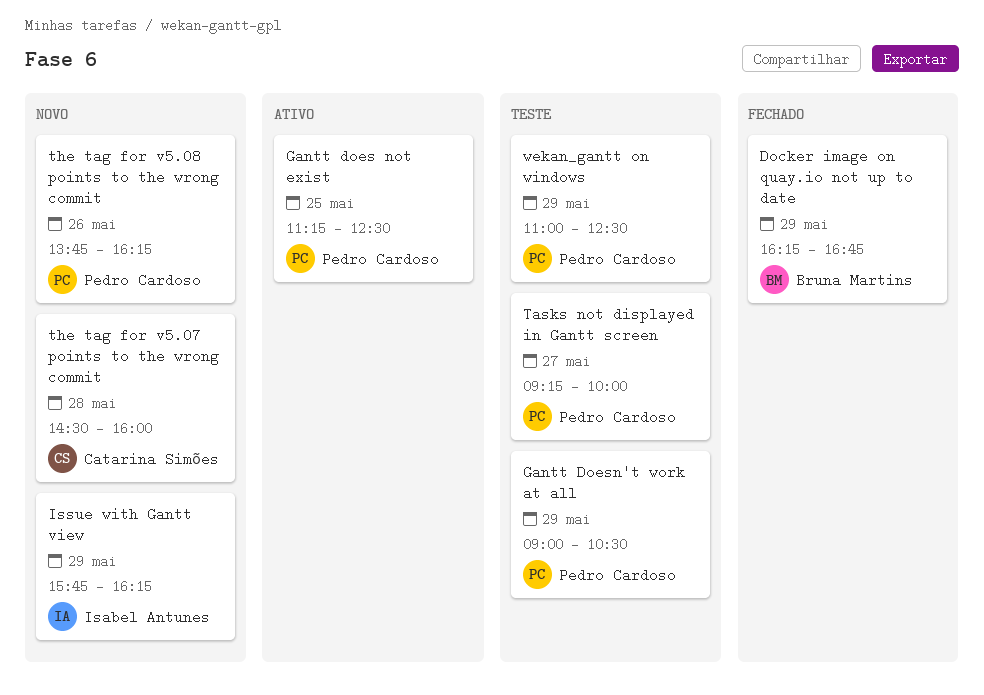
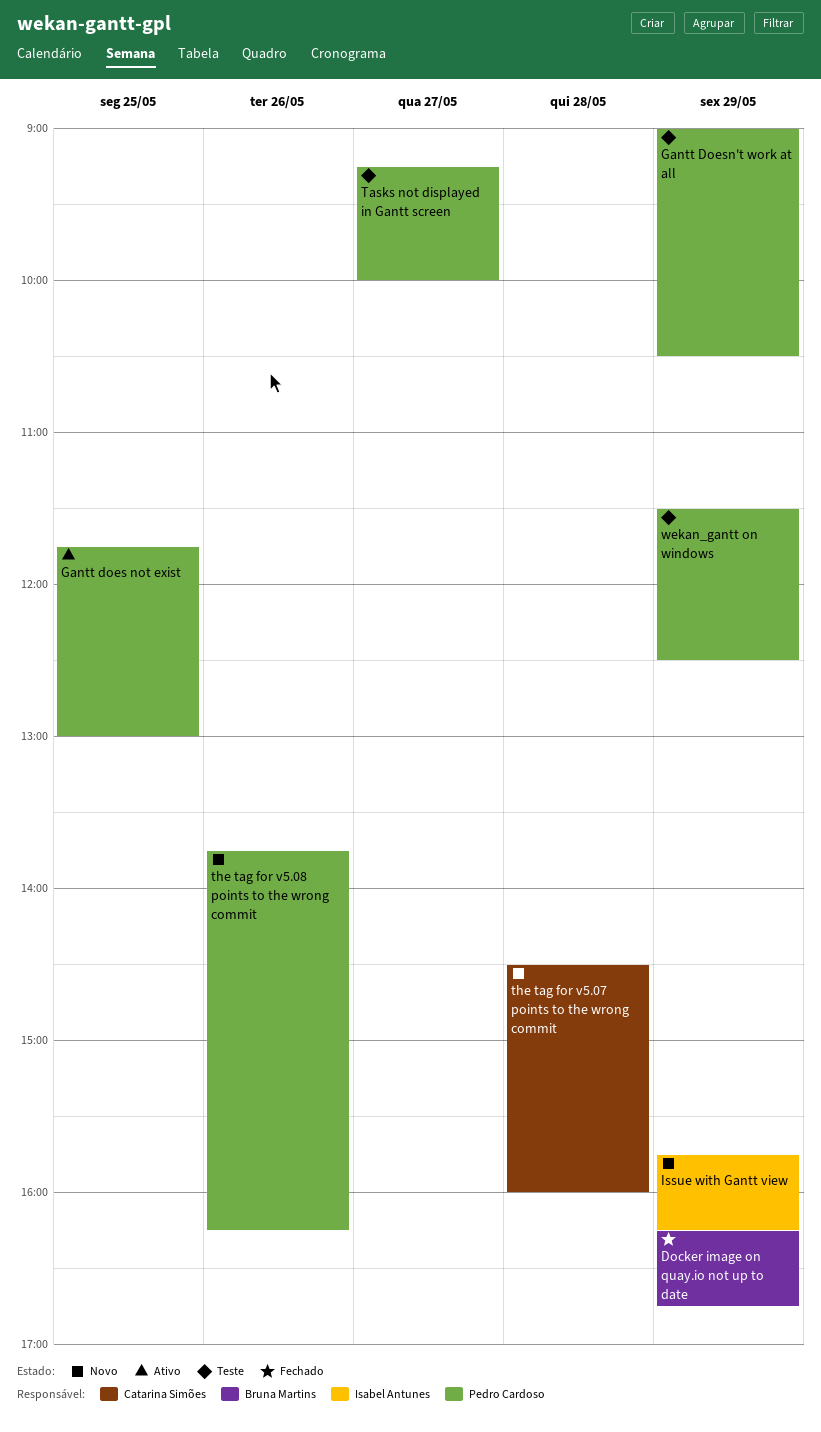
Gantt does not exist, begins: 11:15 -> 11:45
Gantt does not exist, ends: 12:30 -> 13:00
wekan_gantt on windows, begins: 11:00 -> 11:30

